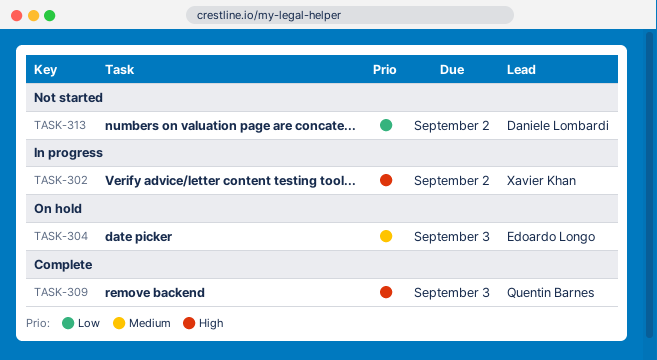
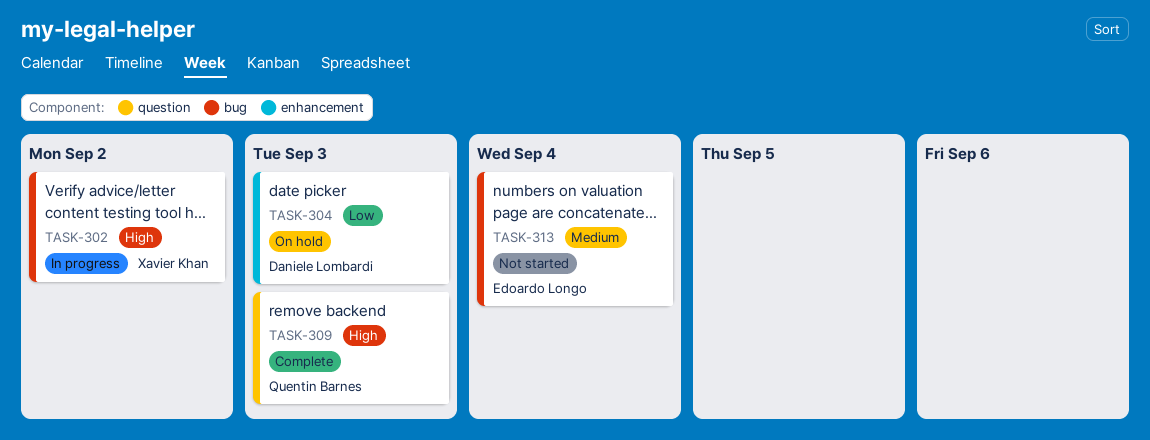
TASK-304, owner: Edoardo Longo -> Daniele Lombardi
TASK-304, priority: Medium -> Low
TASK-313, owner: Daniele Lombardi -> Edoardo Longo
TASK-313, priority: Low -> Medium
TASK-313, due: Sep 2 -> Sep 4

